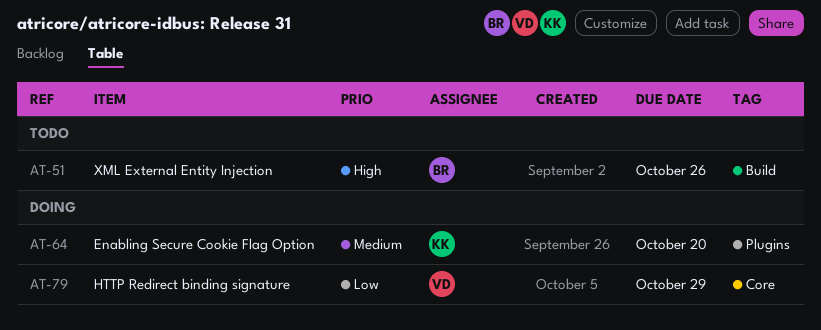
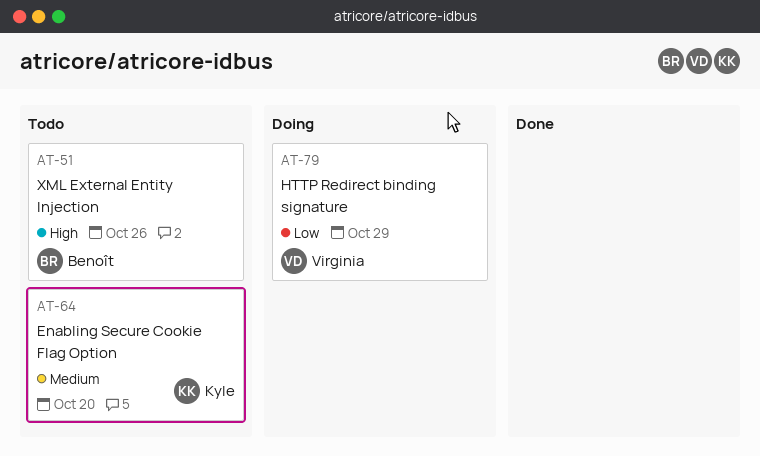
AT-64, status: Doing -> Todo

